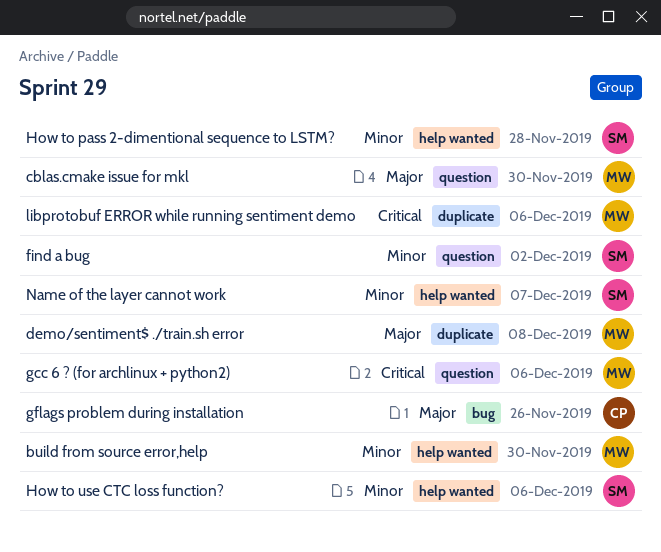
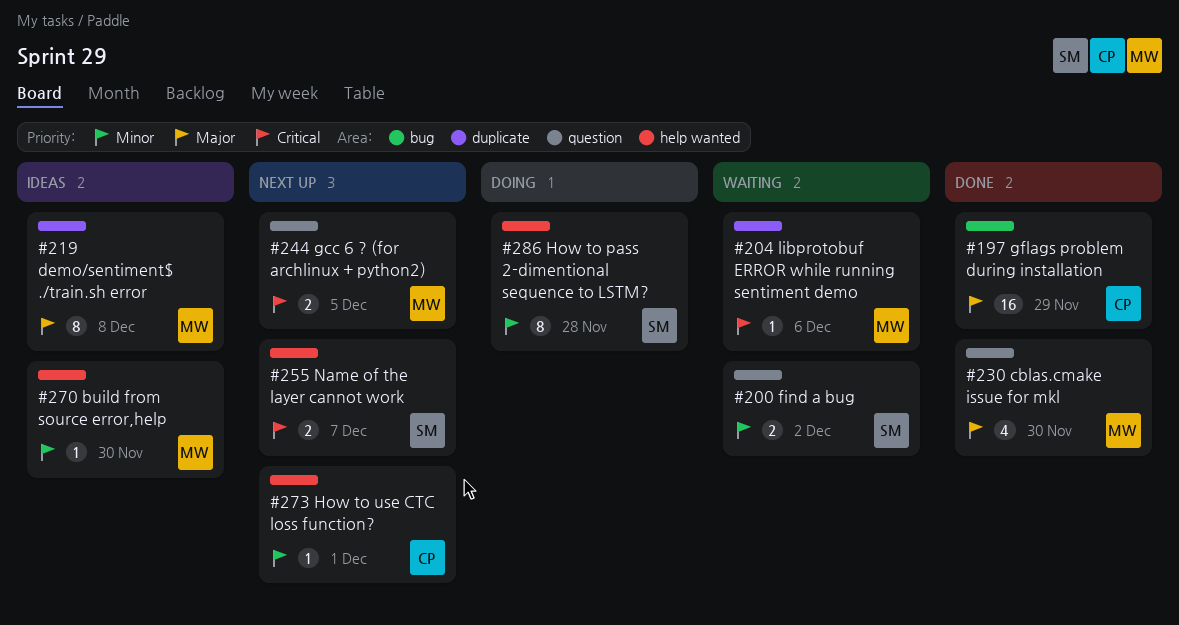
gcc 6 ? (for archlinux + python2), due: Dec 6 -> Dec 5
gflags problem during installation, due: Nov 26 -> Nov 29
How to use CTC loss function?, owner: SM -> CP
How to use CTC loss function?, due: Dec 6 -> Dec 1
Name of the layer cannot work, priority: Minor -> Critical

